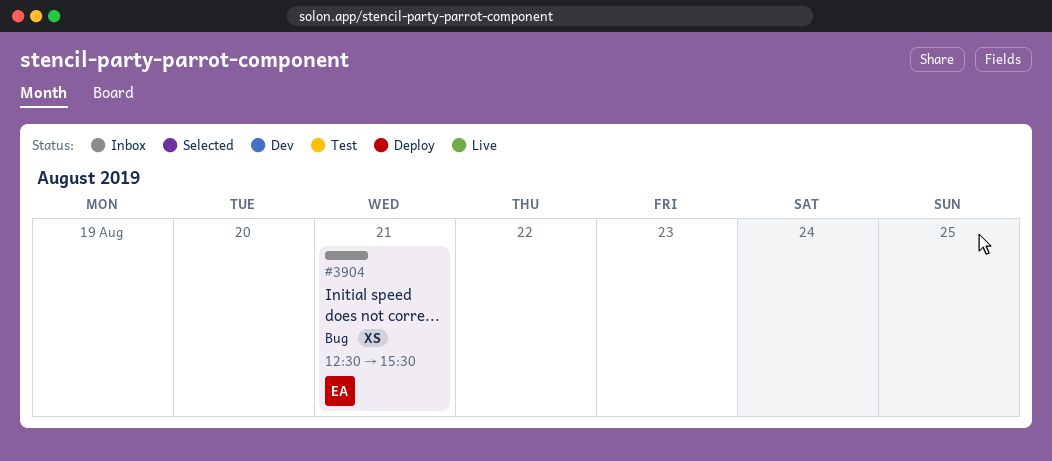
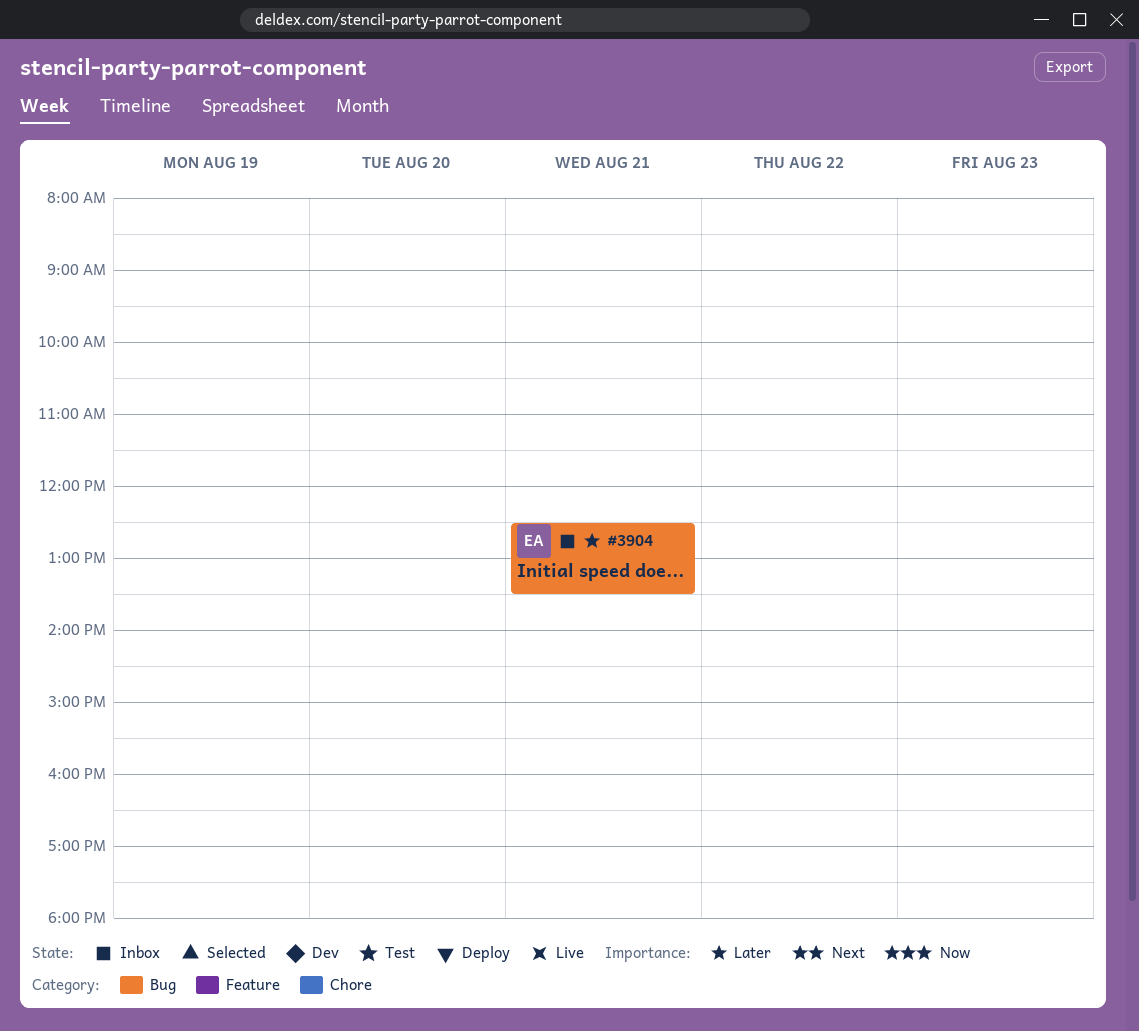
#3904, ends: 15:30 -> 13:30

